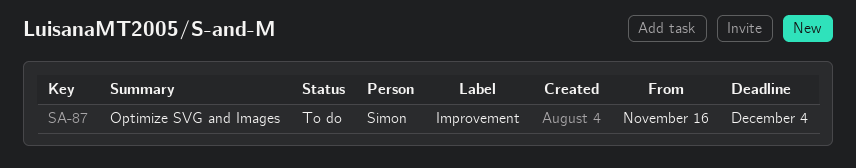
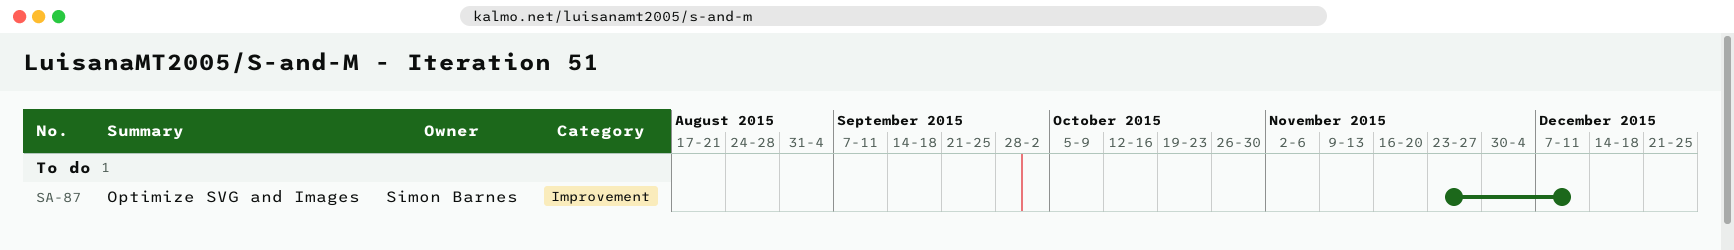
SA-87, start: Nov 16 -> Nov 23
SA-87, due: Dec 4 -> Dec 11

